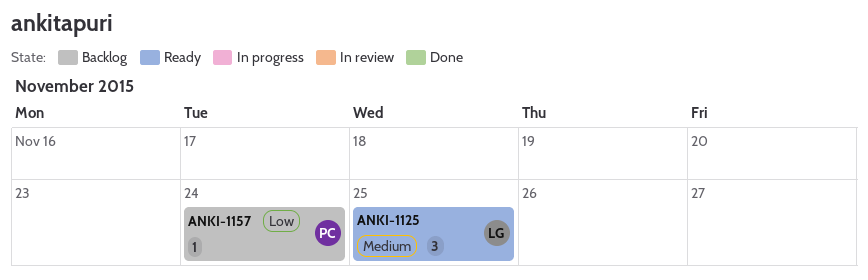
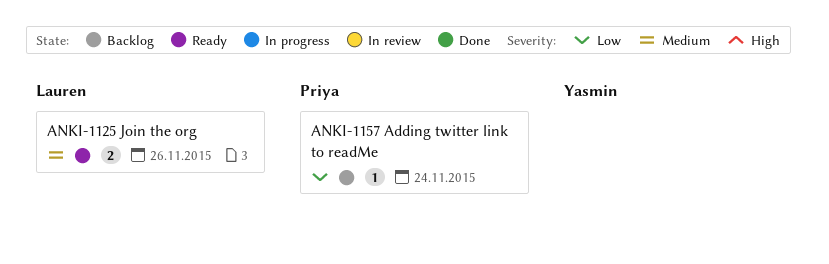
ANKI-1125, estimate: 3 -> 2
ANKI-1125, due: Nov 25 -> Nov 26

